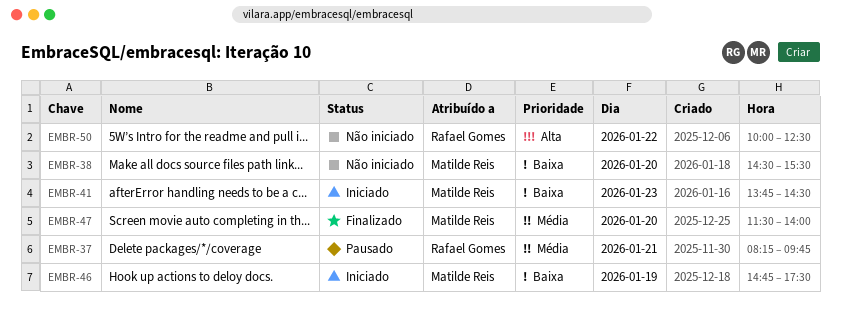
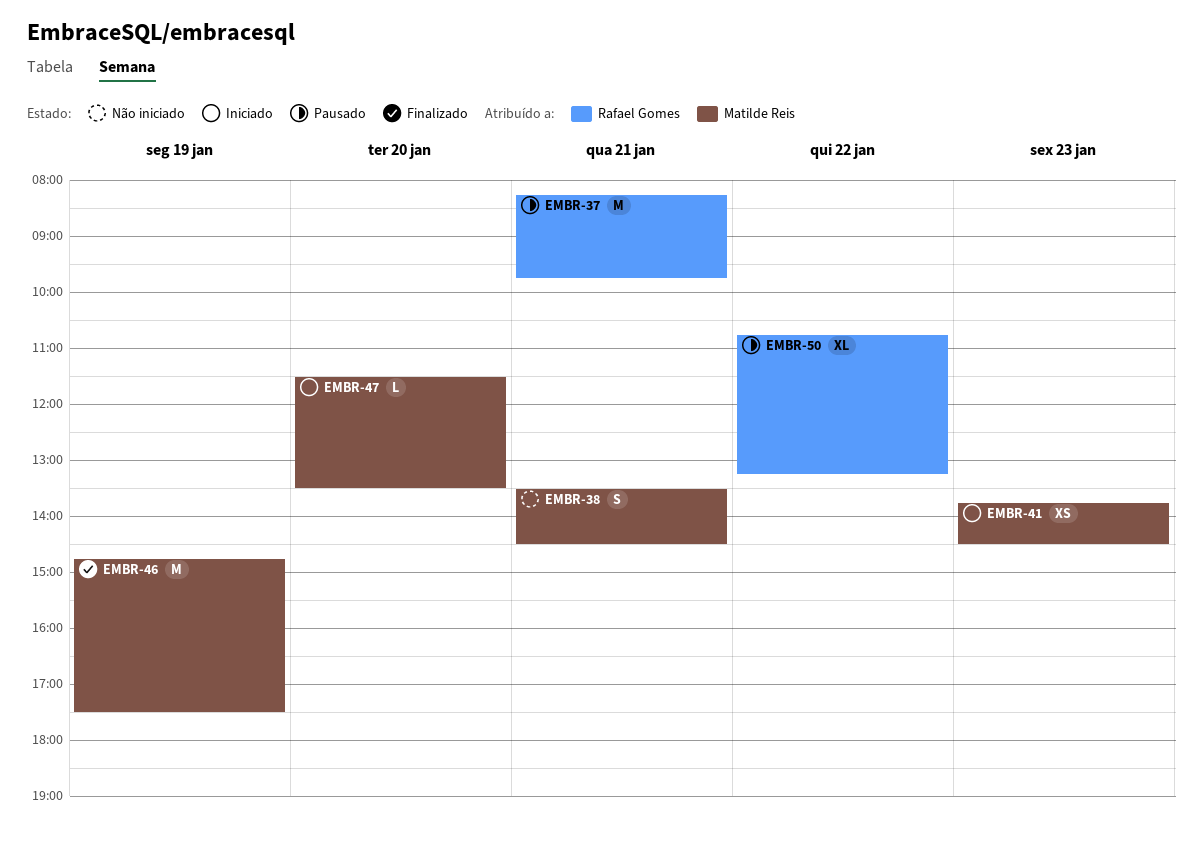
EMBR-38, day: Jan 20 -> Jan 21
EMBR-38, begins: 14:30 -> 13:30
EMBR-38, ends: 15:30 -> 14:30
EMBR-46, status: Iniciado -> Finalizado
EMBR-47, status: Finalizado -> Iniciado
EMBR-47, ends: 14:00 -> 13:30
EMBR-50, status: Não iniciado -> Pausado
EMBR-50, begins: 10:00 -> 10:45
EMBR-50, ends: 12:30 -> 13:15

